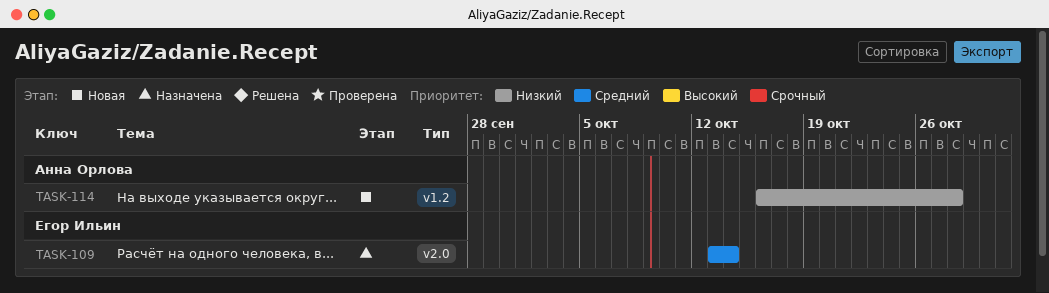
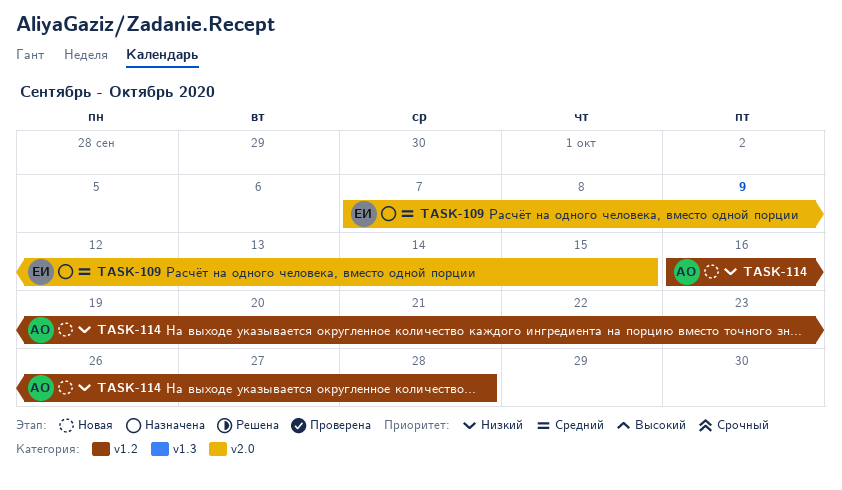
TASK-109, start: Oct 13 -> Oct 7
TASK-109, due: Oct 14 -> Oct 15

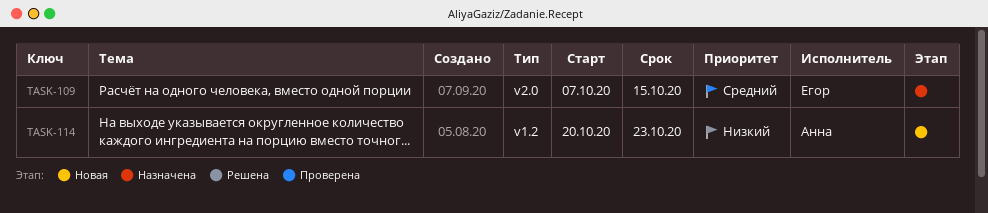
TASK-114, start: Oct 16 -> Oct 20
TASK-114, due: Oct 28 -> Oct 23

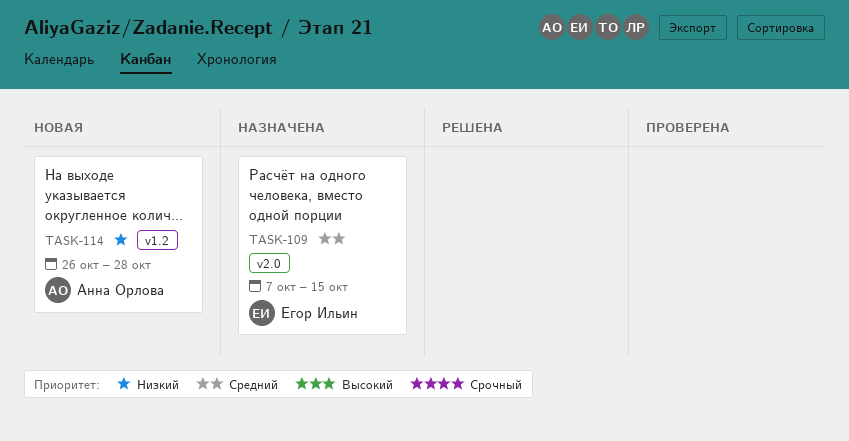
TASK-114, start: Oct 20 -> Oct 26
TASK-114, due: Oct 23 -> Oct 28

